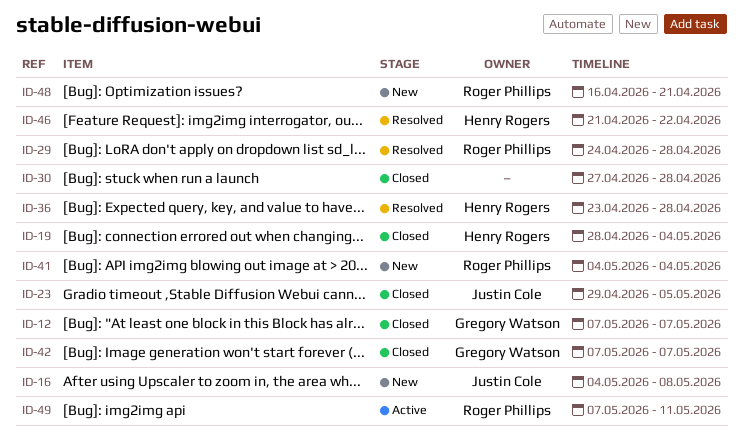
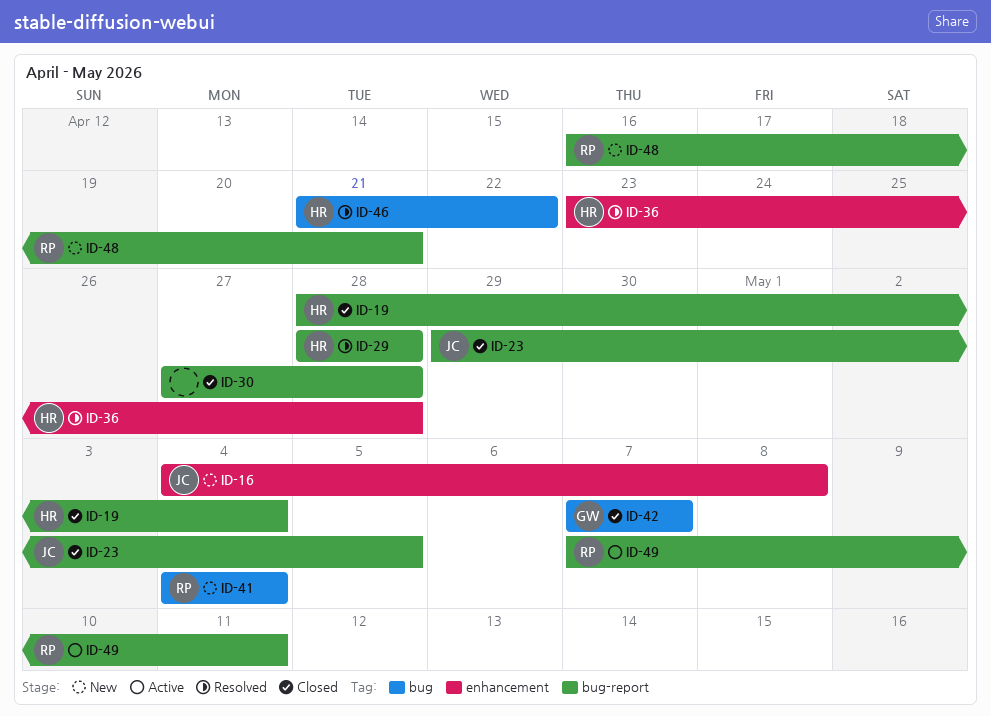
ID-12: present -> none
ID-29, owner: Roger Phillips -> Henry Rogers
ID-29, start: Apr 24 -> Apr 28

